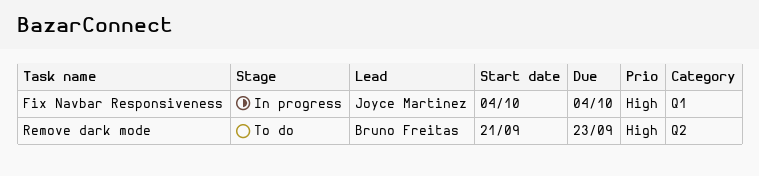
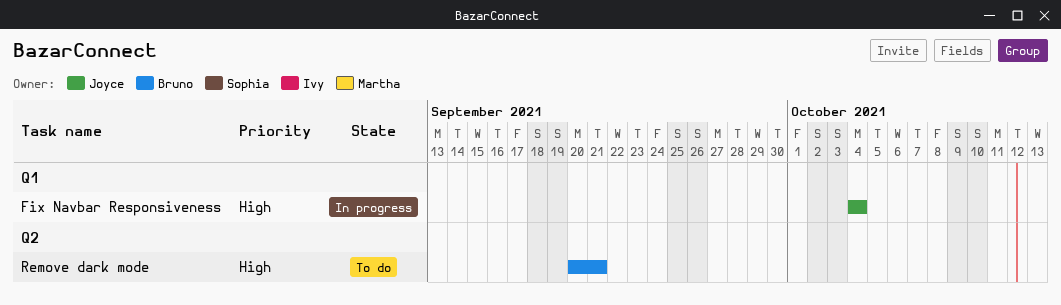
Remove dark mode, start: Sep 21 -> Sep 20
Remove dark mode, due: Sep 23 -> Sep 21

